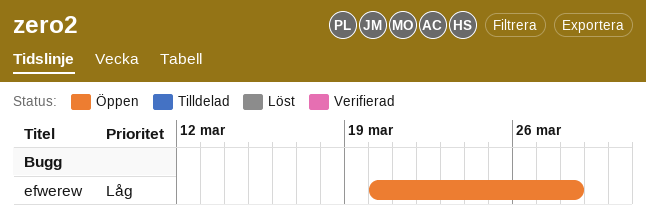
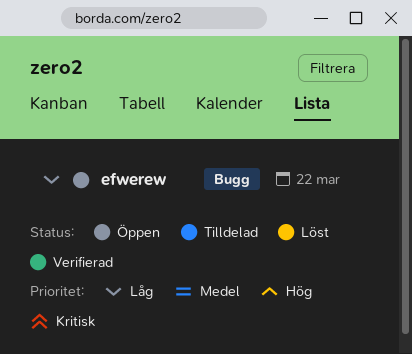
efwerew, due: Mar 28 -> Mar 22

